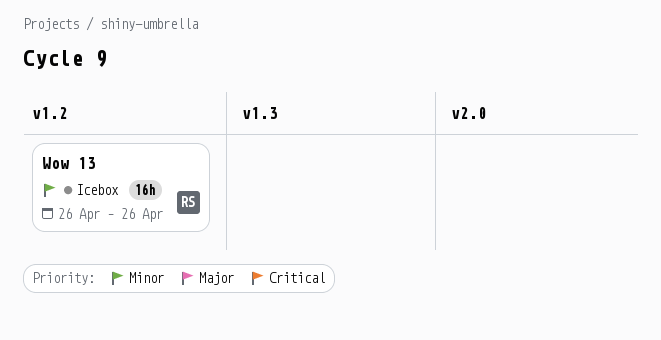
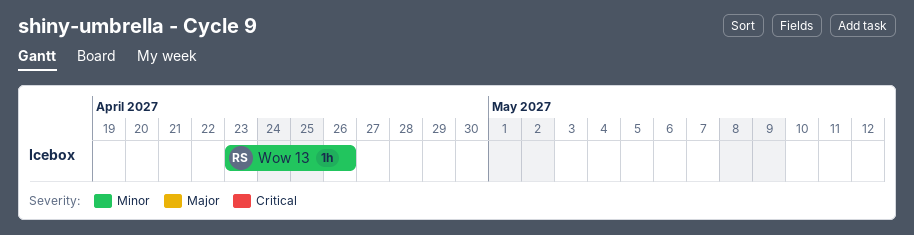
Wow 13, estimate: 16h -> 1h
Wow 13, start: Apr 26 -> Apr 23

